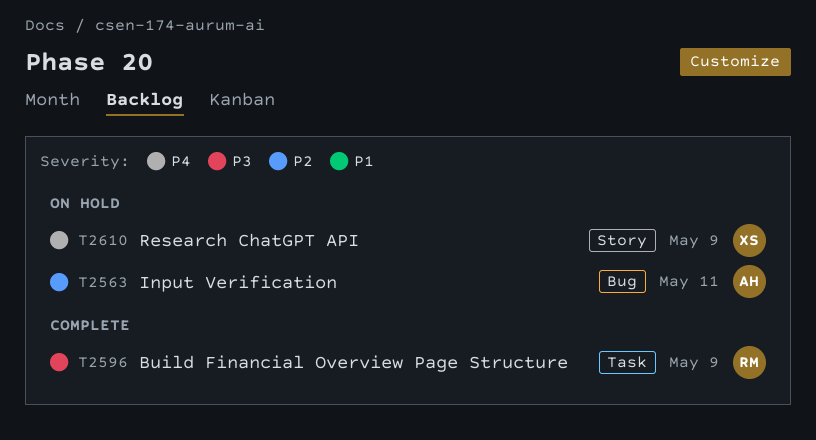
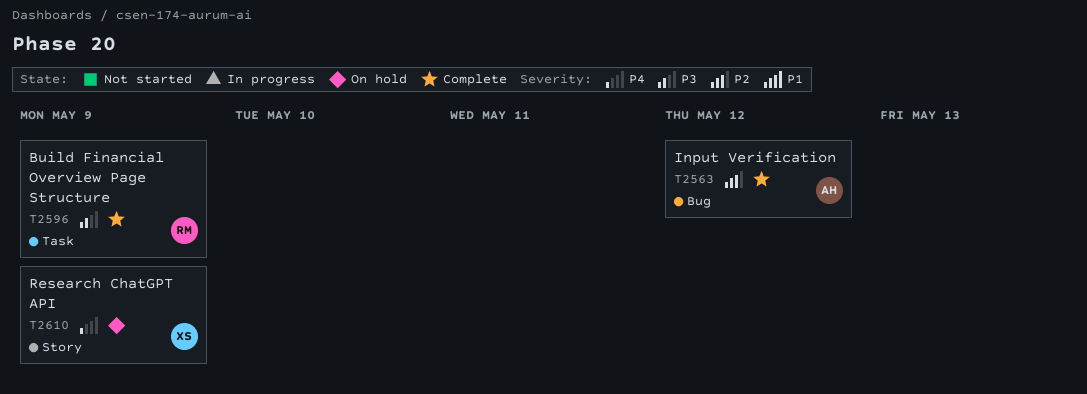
T2563, status: On hold -> Complete
T2563, due: May 11 -> May 12

